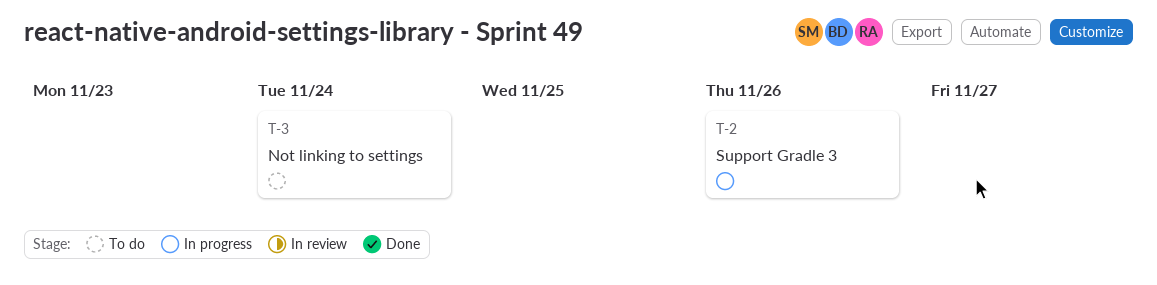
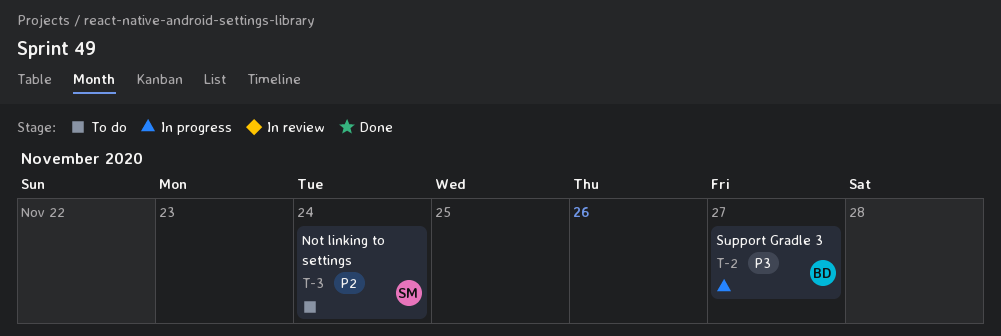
T-2, due: Nov 26 -> Nov 27

